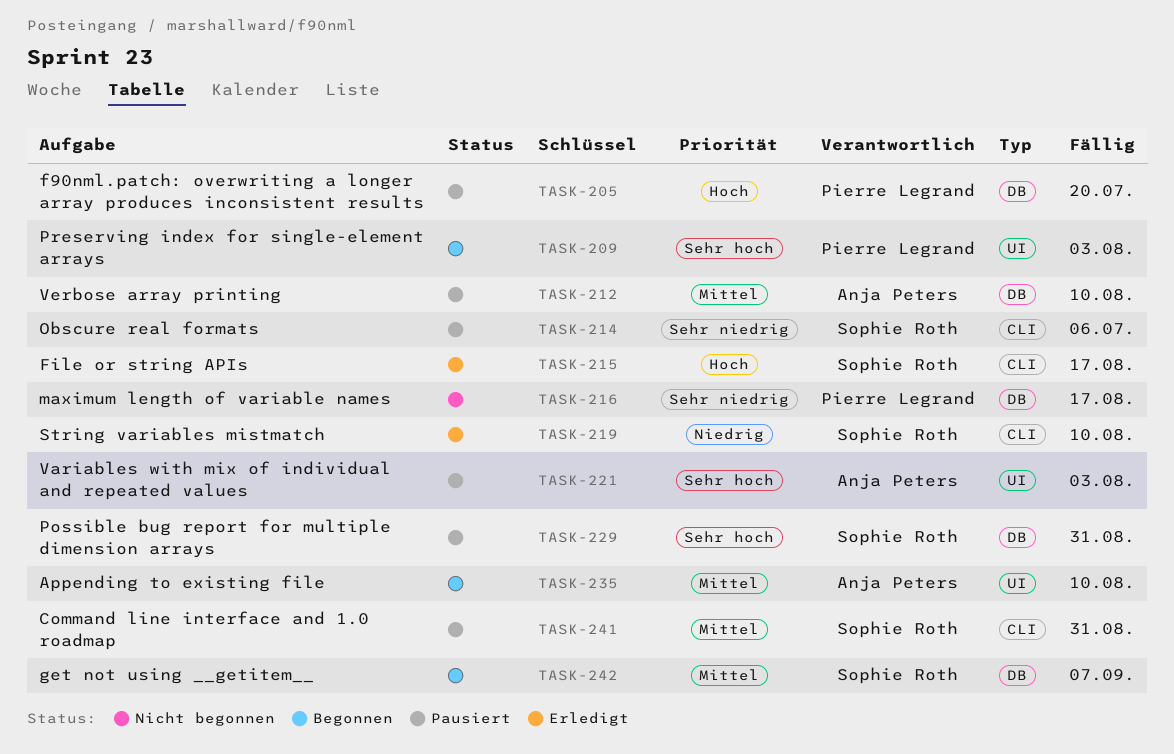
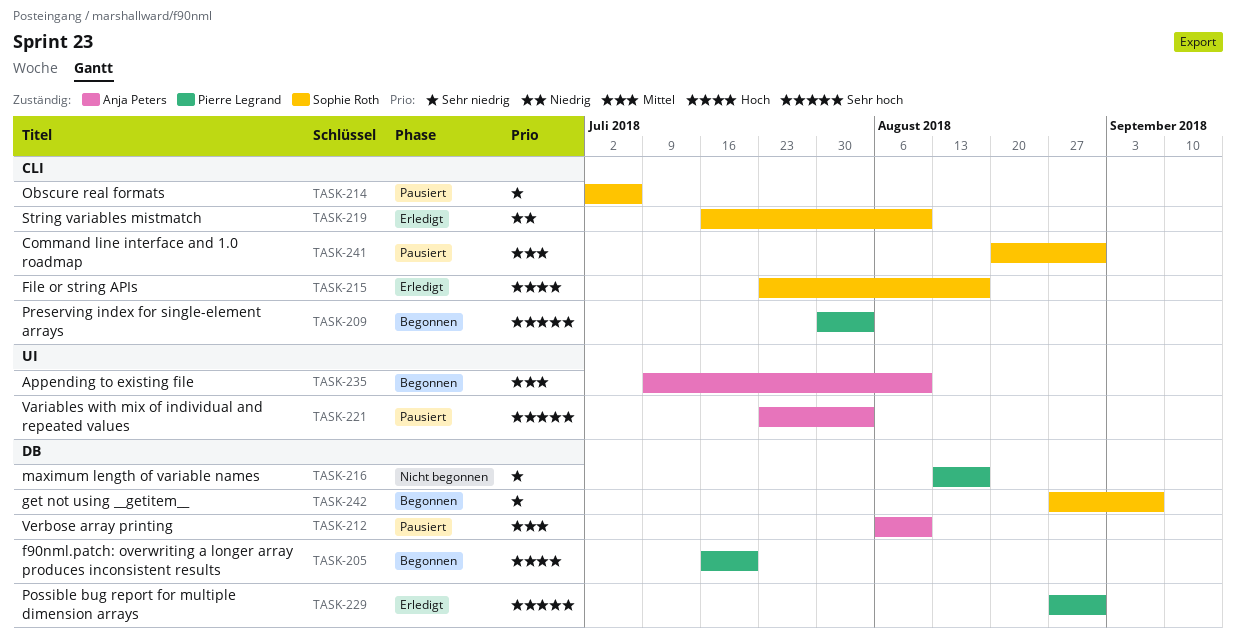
TASK-205, status: Pausiert -> Begonnen
TASK-209, label: UI -> CLI
TASK-229, status: Pausiert -> Erledigt
TASK-229, owner: Sophie Roth -> Pierre Legrand
TASK-242, priority: Mittel -> Sehr niedrig

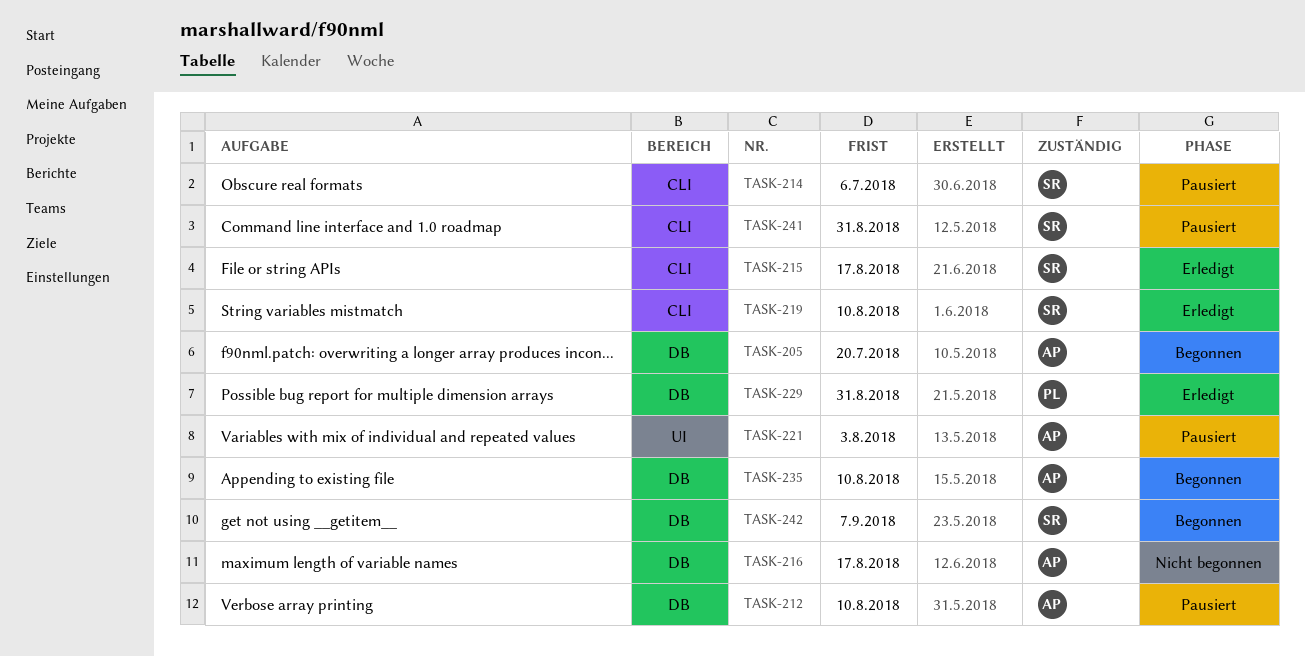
TASK-205, owner: Pierre Legrand -> Anja Peters
TASK-209: present -> none
TASK-216, owner: Pierre Legrand -> Anja Peters
TASK-235, label: UI -> DB

